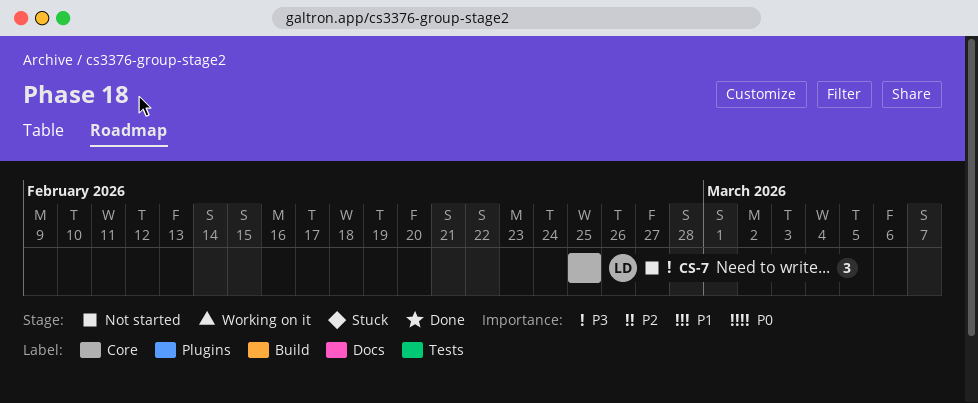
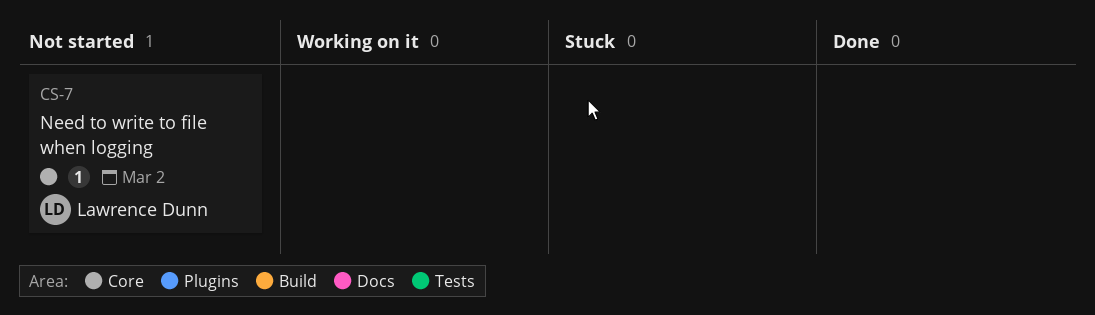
CS-7, estimate: 3 -> 1
CS-7, due: Feb 25 -> Mar 2

